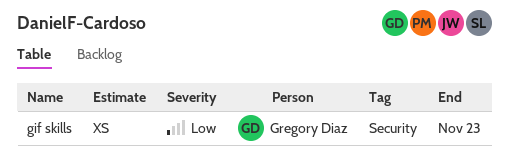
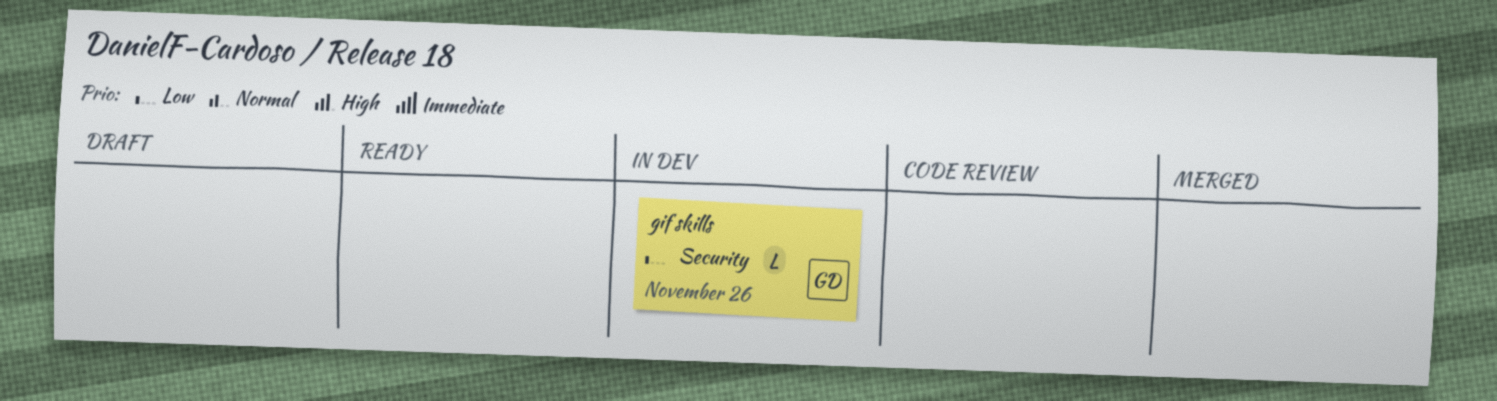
gif skills, estimate: XS -> L
gif skills, due: Nov 23 -> Nov 26

